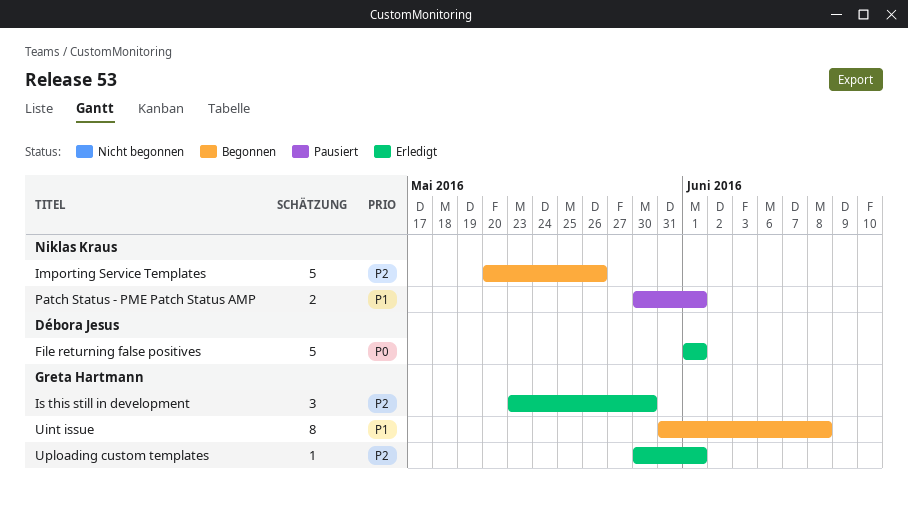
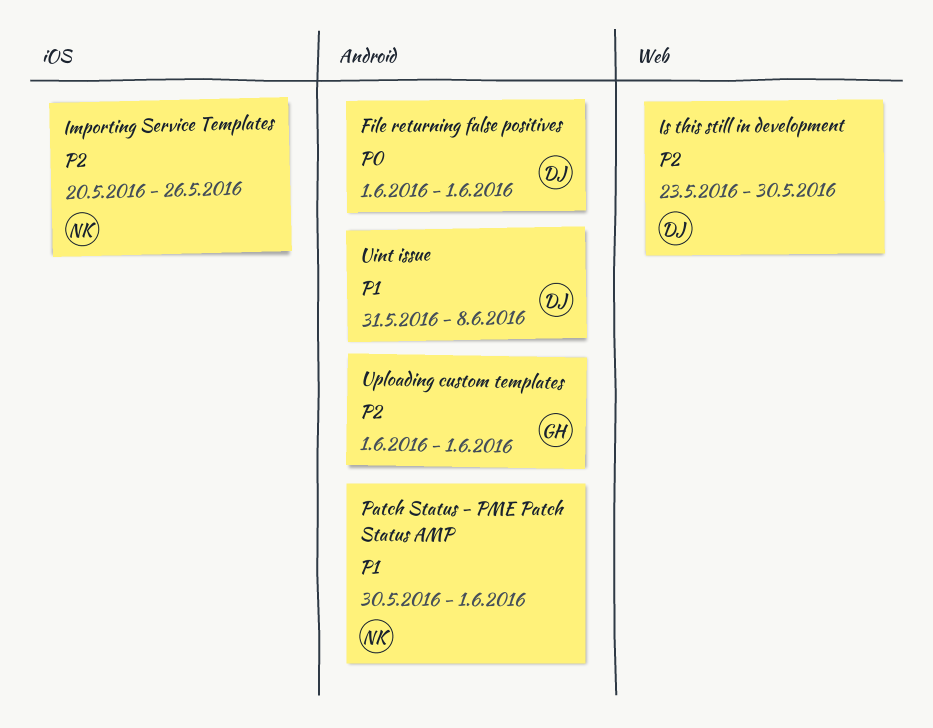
Is this still in development, owner: Greta Hartmann -> Débora Jesus
Uint issue, owner: Greta Hartmann -> Débora Jesus
Uploading custom templates, start: May 30 -> Jun 1

